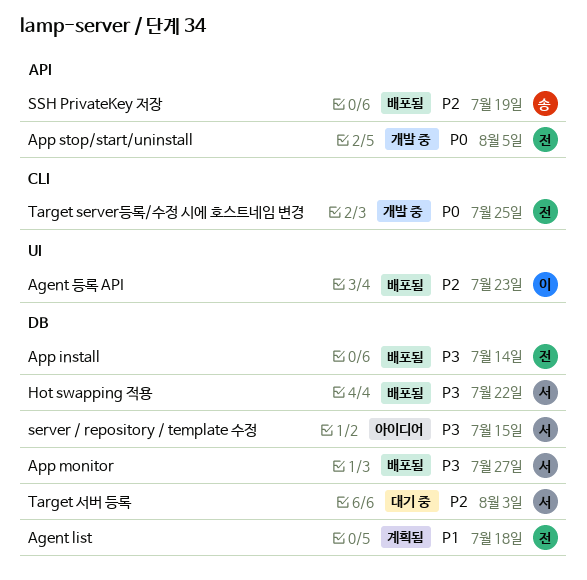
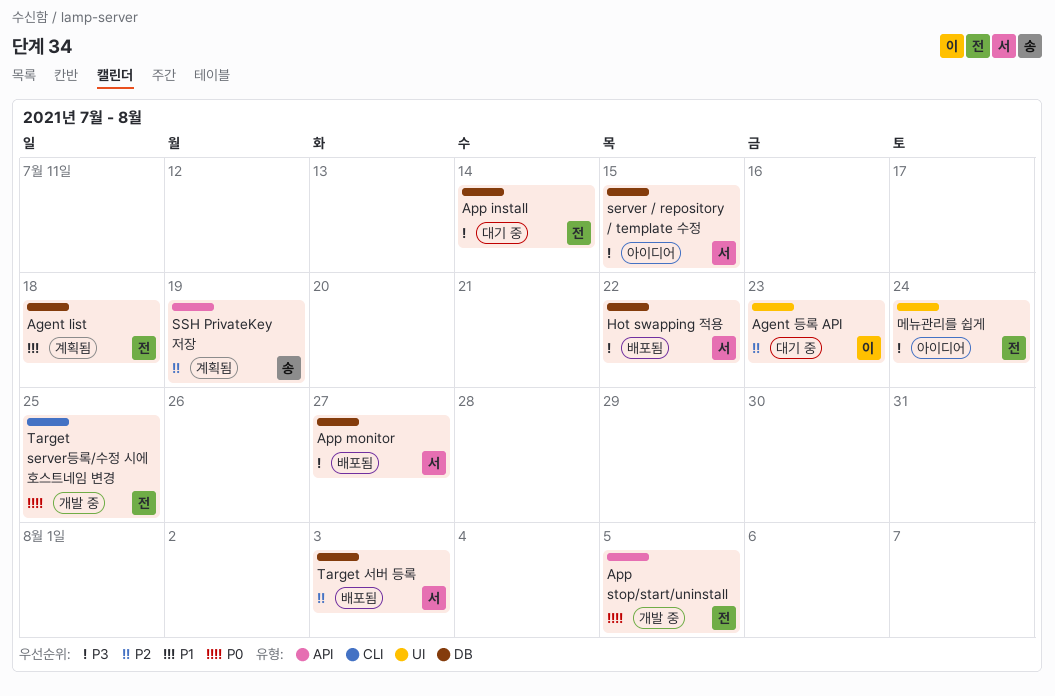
Agent 등록 API, status: 배포됨 -> 대기 중
App install, status: 배포됨 -> 대기 중
SSH PrivateKey 저장, status: 배포됨 -> 계획됨
Target 서버 등록, status: 대기 중 -> 배포됨
메뉴관리를 쉽게: none -> present

